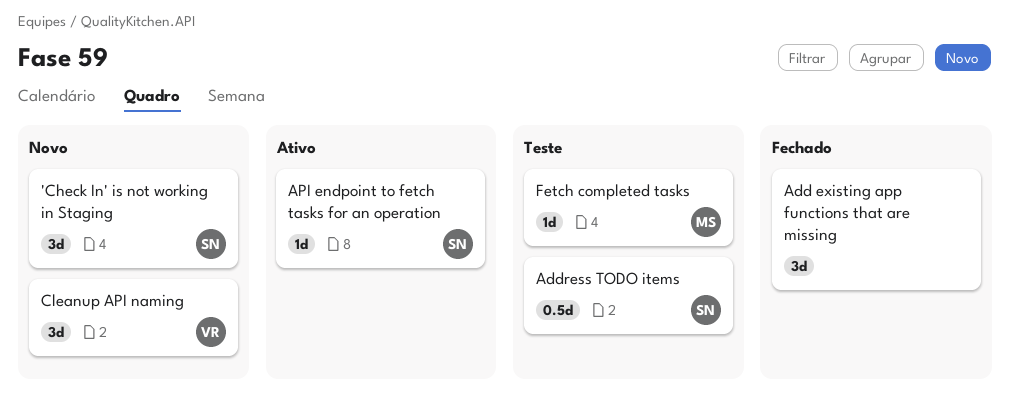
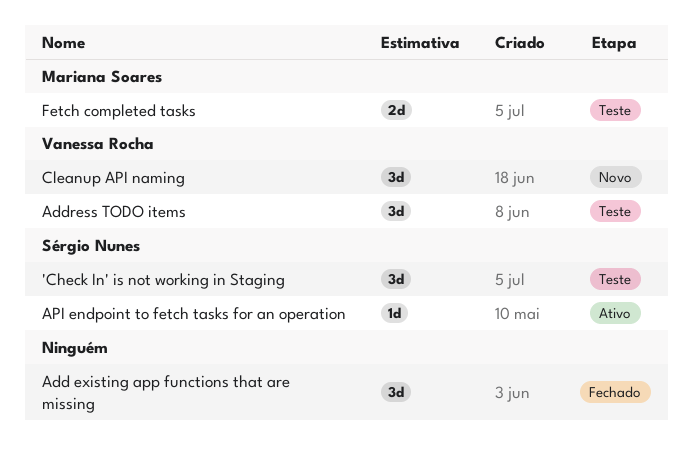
'Check In' is not working in Staging, status: Novo -> Teste
Address TODO items, owner: Sérgio Nunes -> Vanessa Rocha
Address TODO items, estimate: 0.5d -> 3d
Fetch completed tasks, estimate: 1d -> 2d

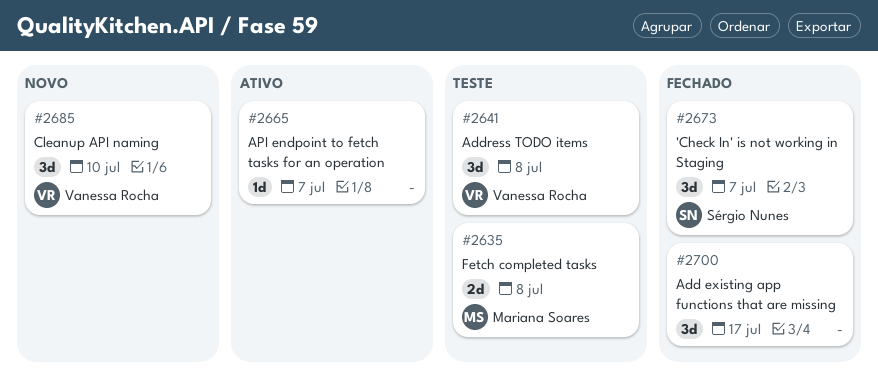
'Check In' is not working in Staging, status: Teste -> Fechado
API endpoint to fetch tasks for an operation, owner: Sérgio Nunes -> none

